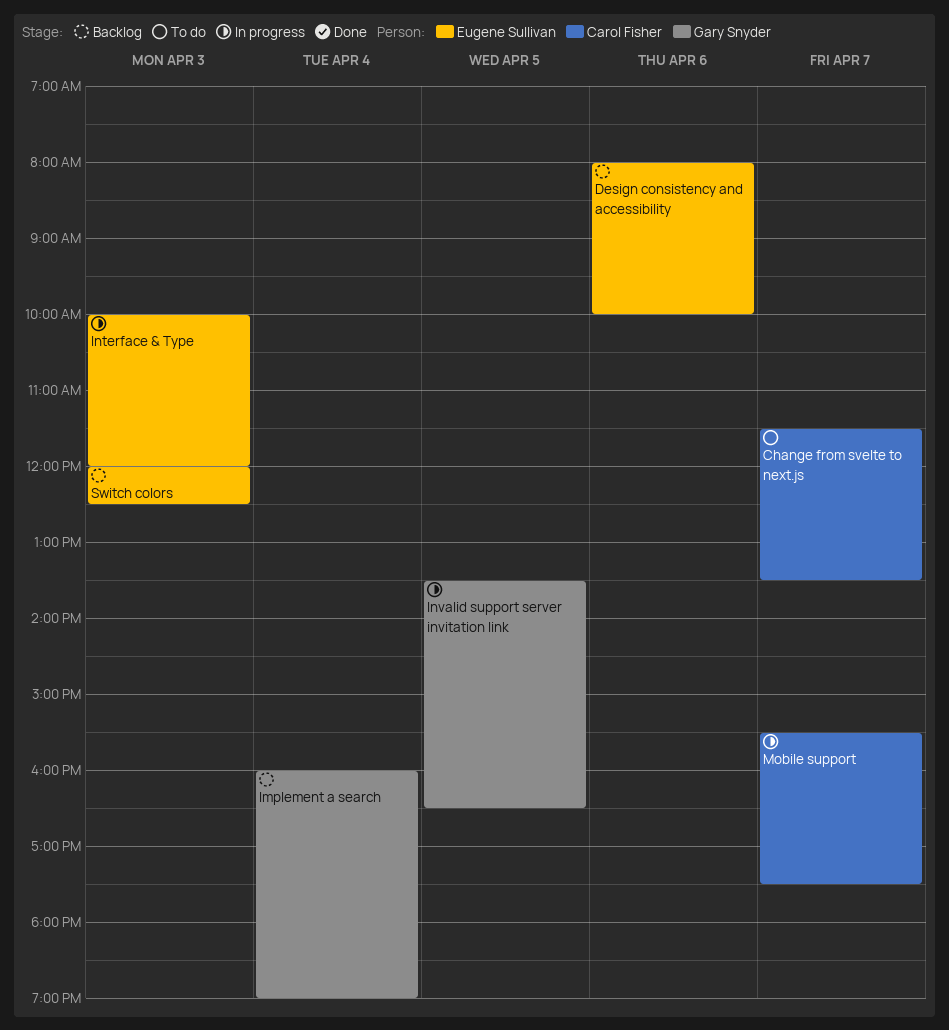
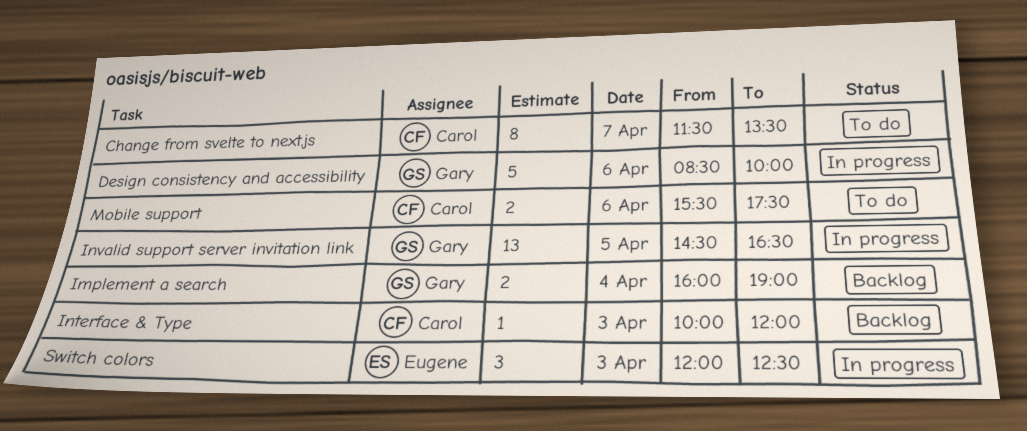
Design consistency and accessibility, status: Backlog -> In progress
Design consistency and accessibility, owner: Eugene Sullivan -> Gary Snyder
Design consistency and accessibility, begins: 08:00 -> 08:30
Interface & Type, status: In progress -> Backlog
Interface & Type, owner: Eugene Sullivan -> Carol Fisher
Invalid support server invitation link, begins: 13:30 -> 14:30
Mobile support, status: In progress -> To do
Mobile support, day: Apr 7 -> Apr 6
Switch colors, status: Backlog -> In progress

